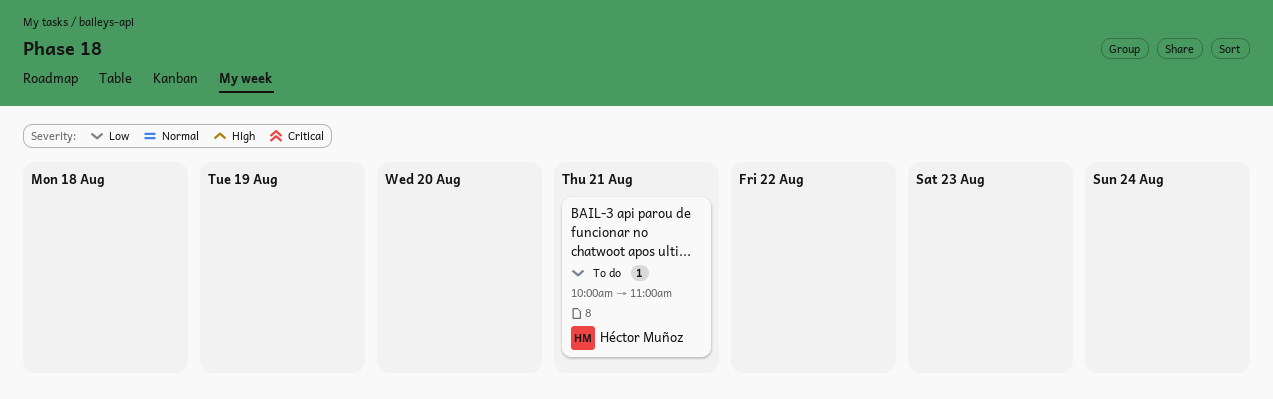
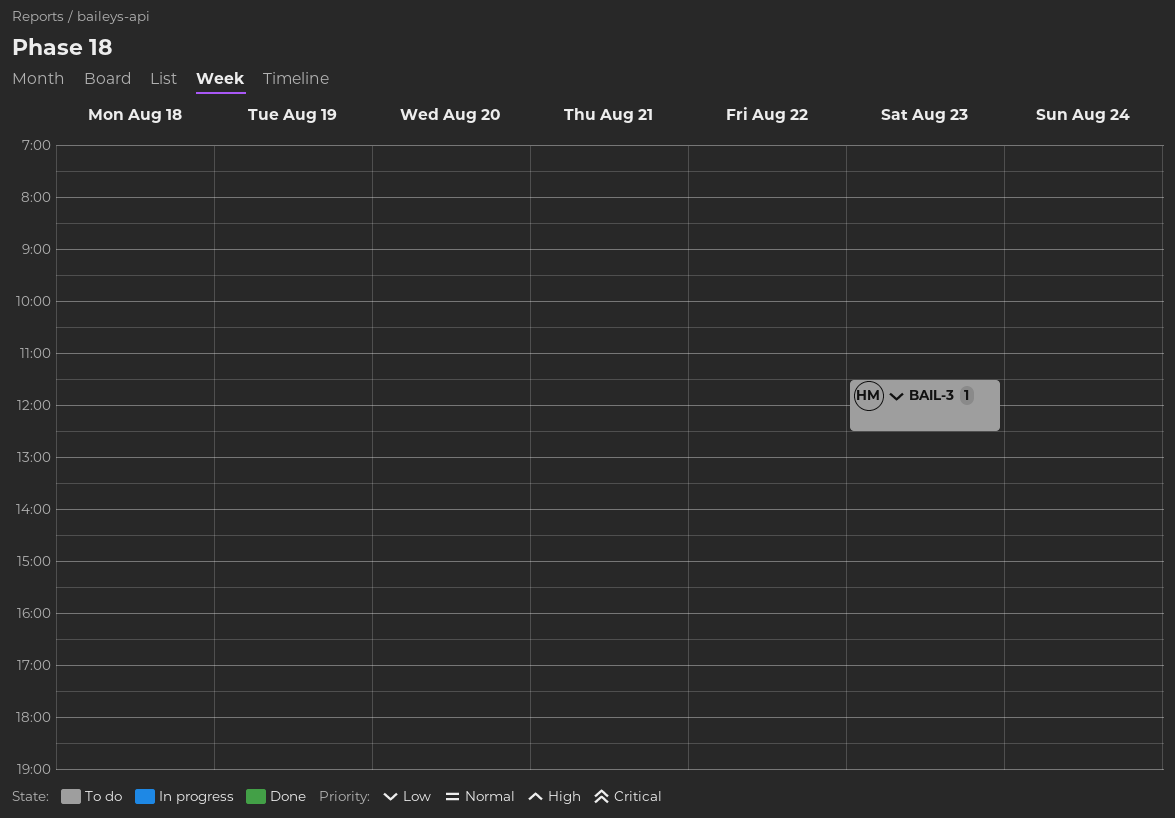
BAIL-3, day: Aug 21 -> Aug 23
BAIL-3, begins: 10:00 -> 11:30
BAIL-3, ends: 11:00 -> 12:30

